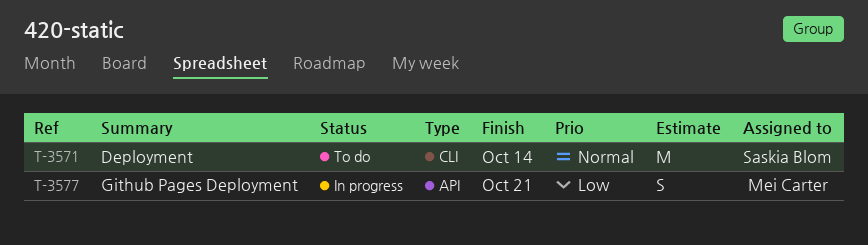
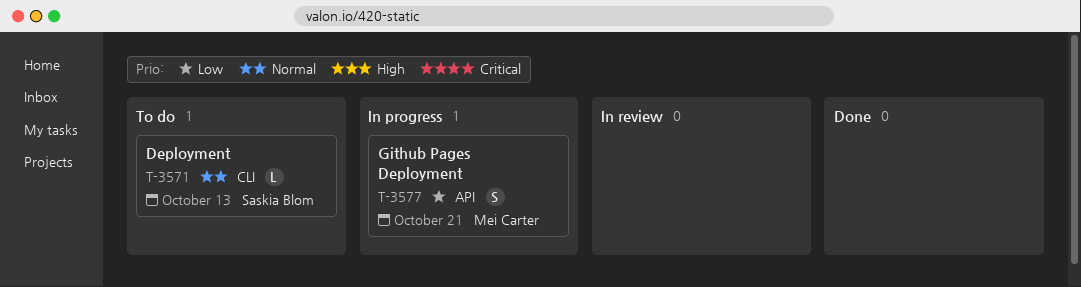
T-3571, estimate: M -> L
T-3571, due: Oct 14 -> Oct 13

